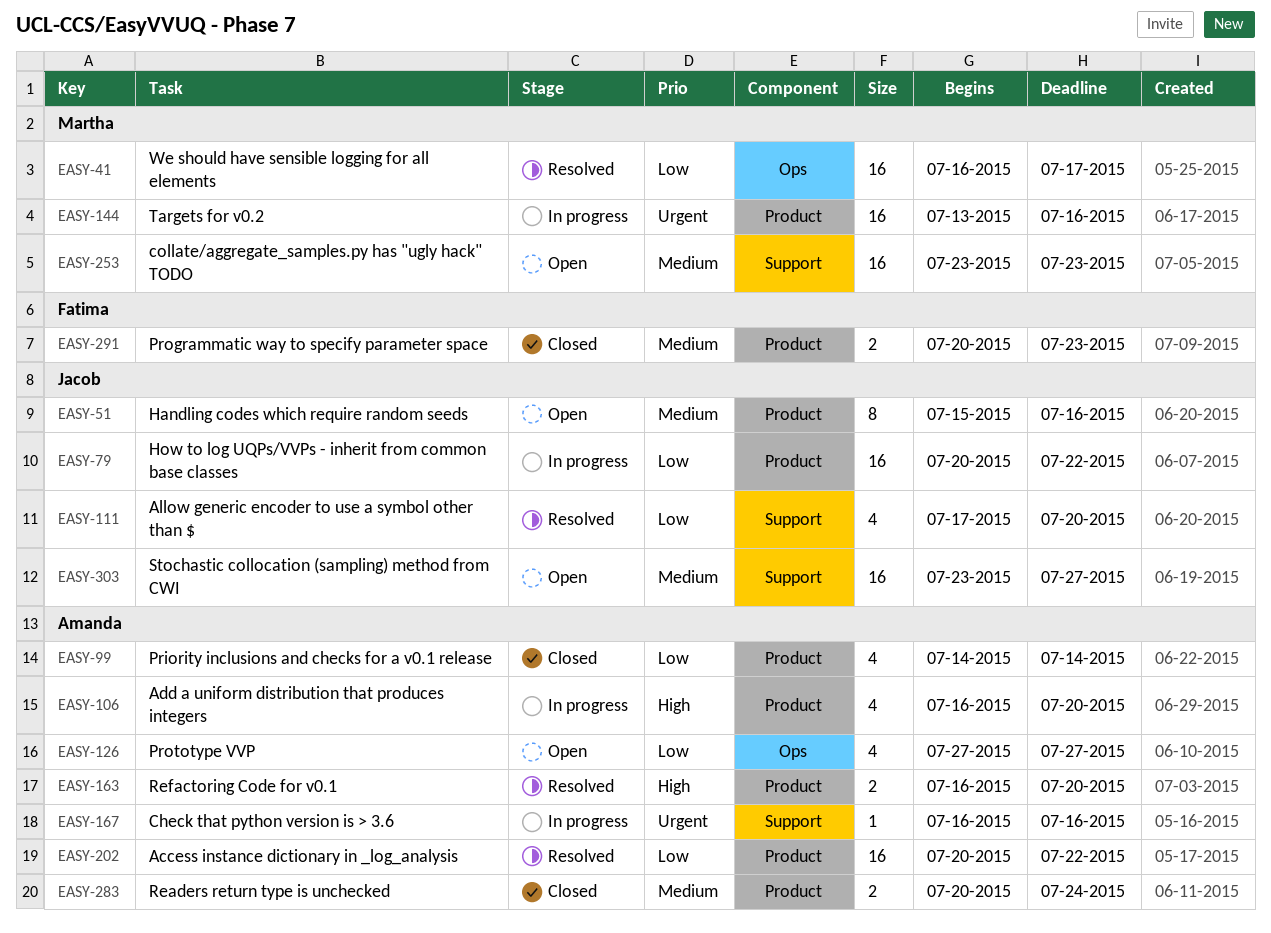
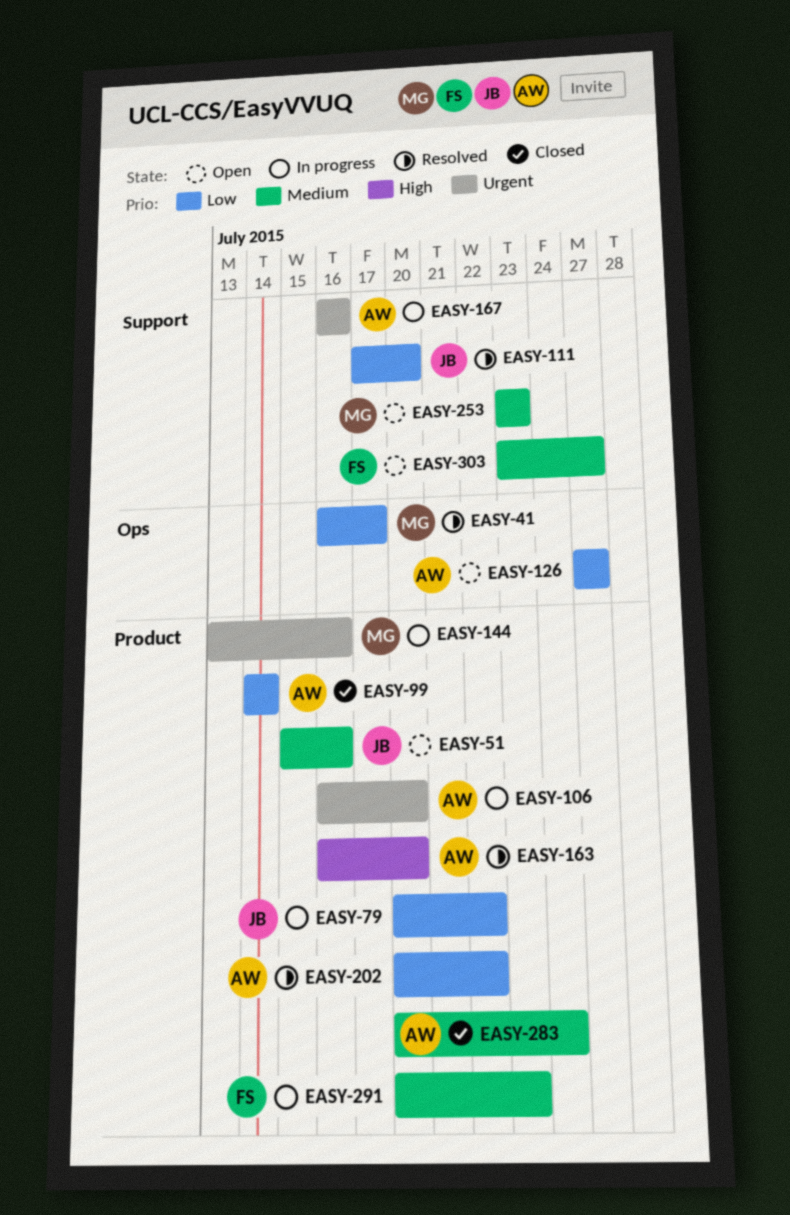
EASY-106, priority: High -> Urgent
EASY-291, status: Closed -> In progress
EASY-303, owner: Jacob -> Fatima

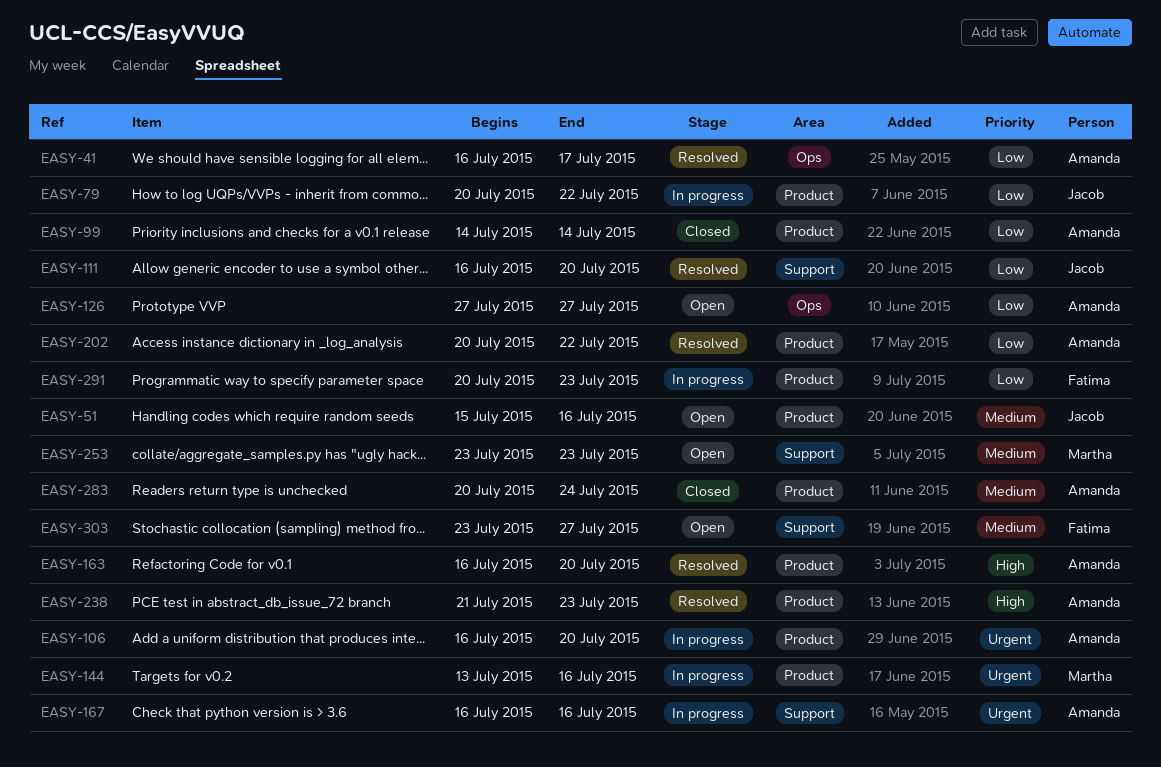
EASY-41, owner: Martha -> Amanda
EASY-111, start: Jul 17 -> Jul 16
EASY-238: none -> present
EASY-291, priority: Medium -> Low

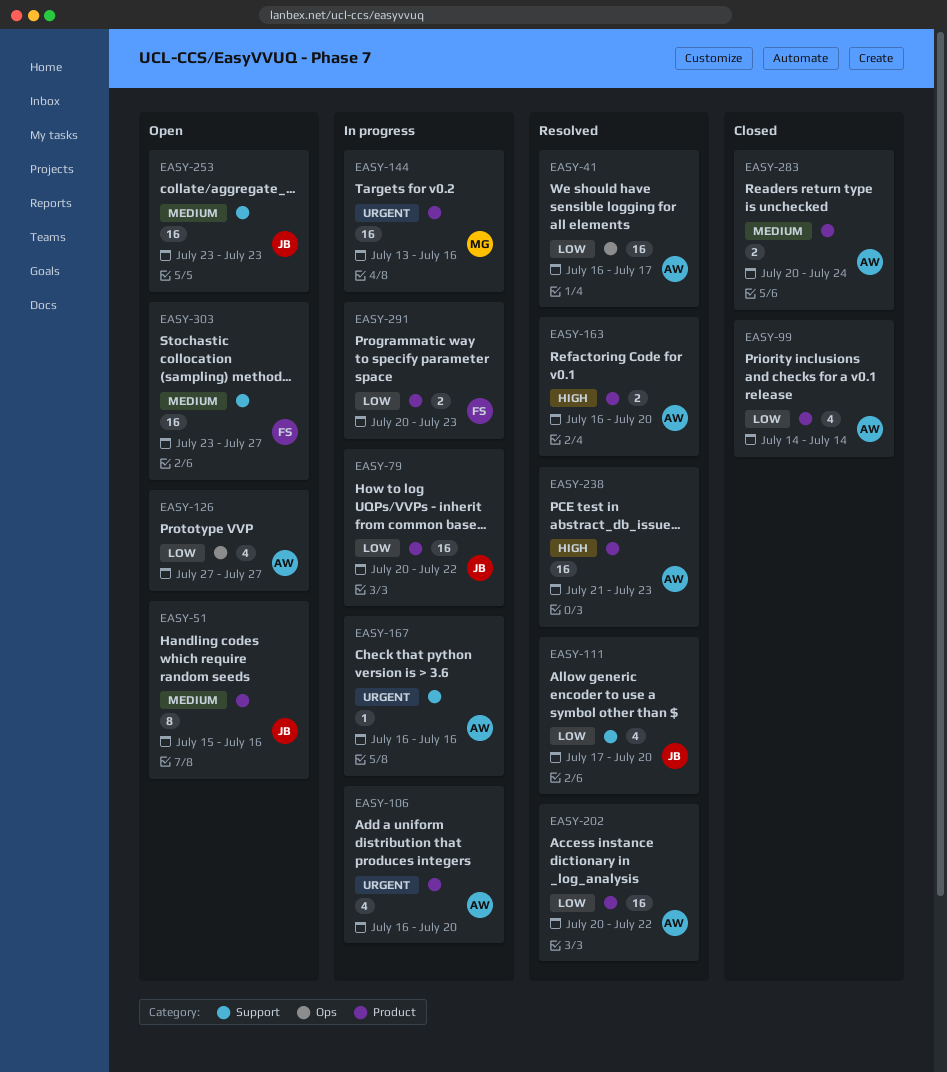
EASY-111, start: Jul 16 -> Jul 17
EASY-253, owner: Martha -> Jacob

